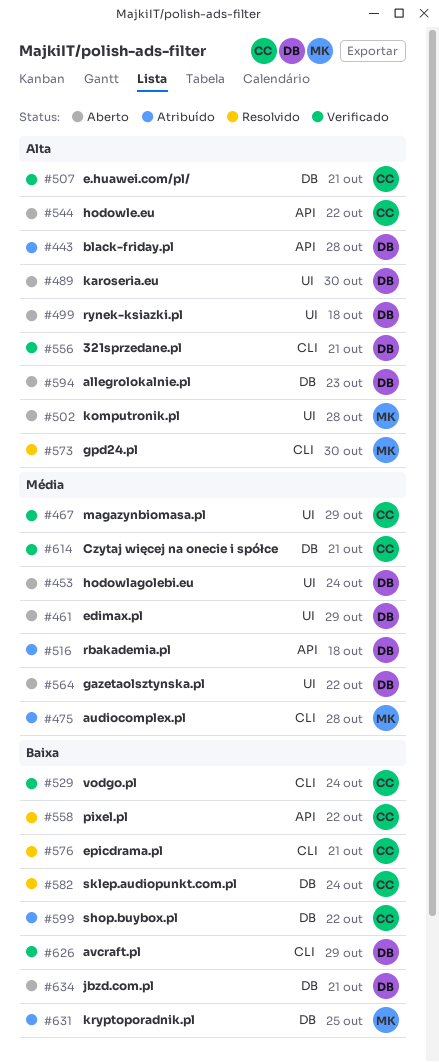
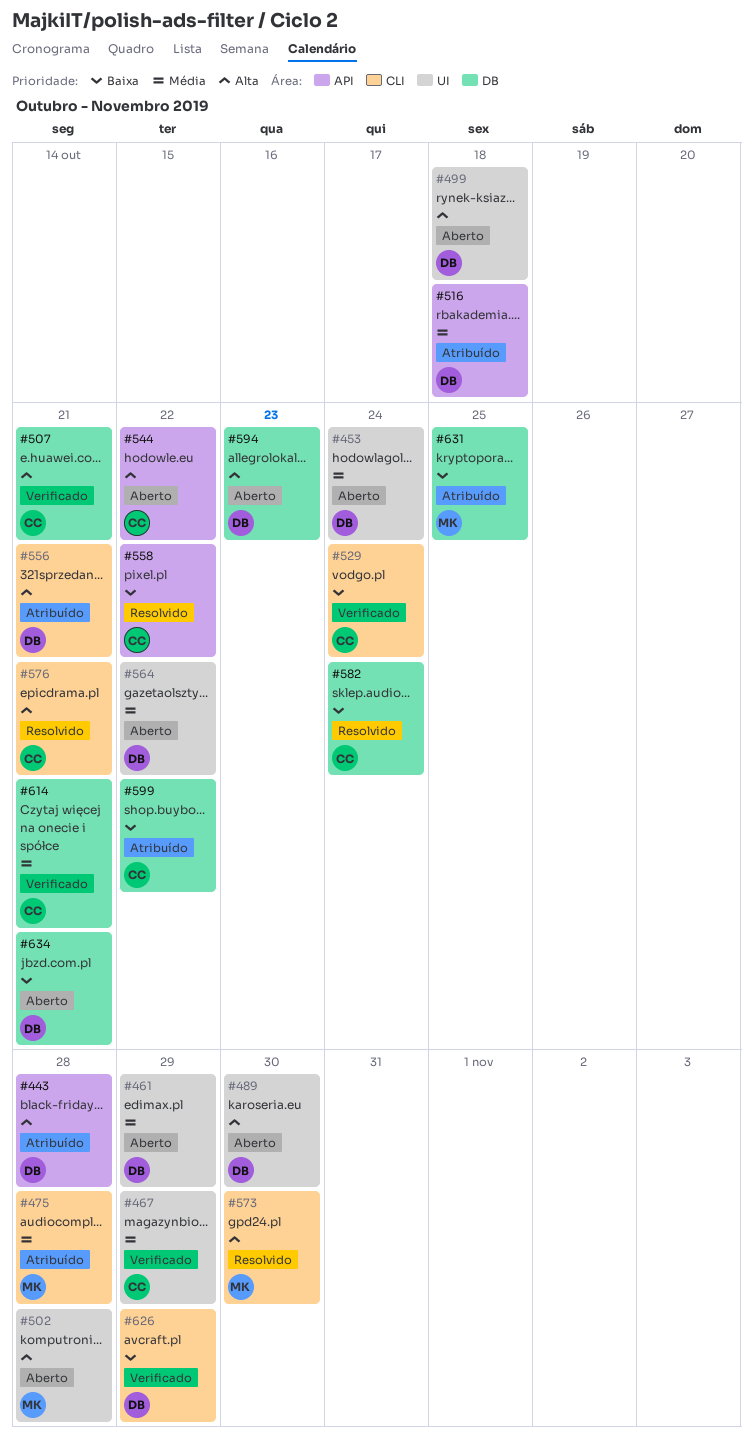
#556, status: Verificado -> Atribuído
#576, priority: Baixa -> Alta

